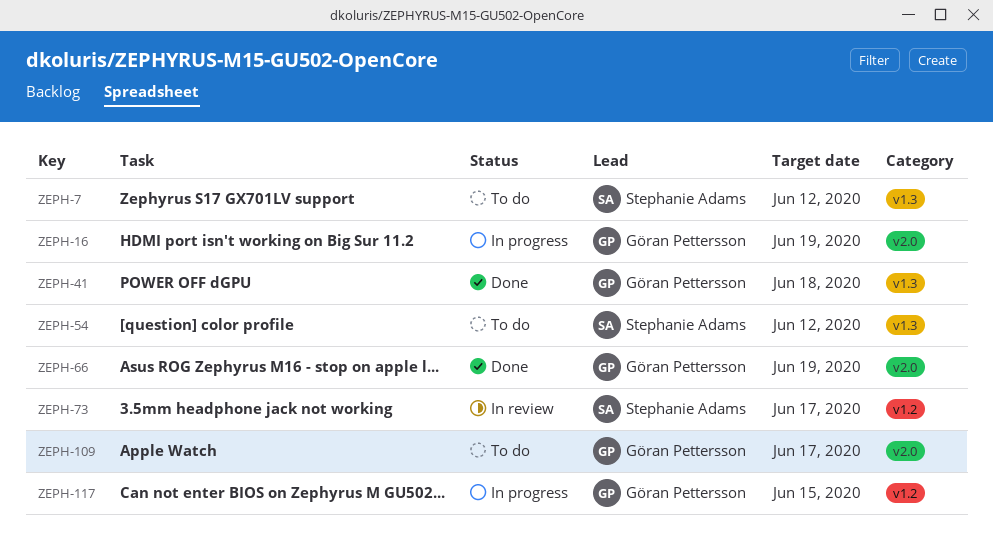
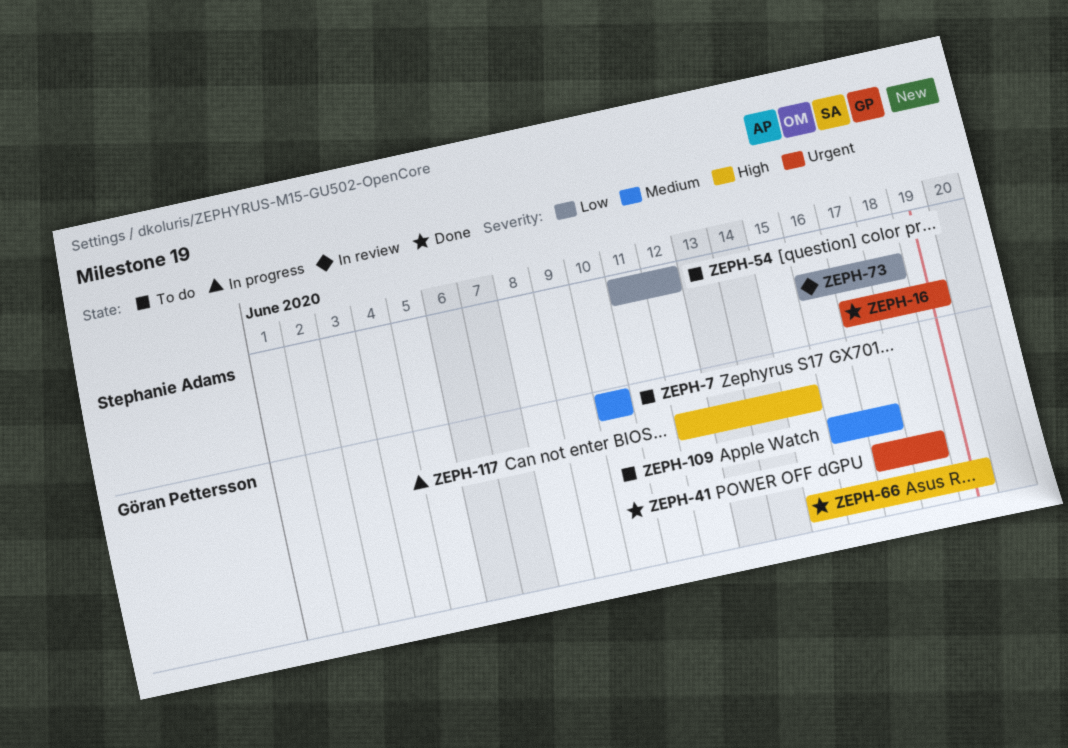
ZEPH-7, owner: Stephanie Adams -> Göran Pettersson
ZEPH-7, due: Jun 12 -> Jun 10
ZEPH-16, status: In progress -> Done
ZEPH-16, owner: Göran Pettersson -> Stephanie Adams
ZEPH-73, due: Jun 17 -> Jun 18

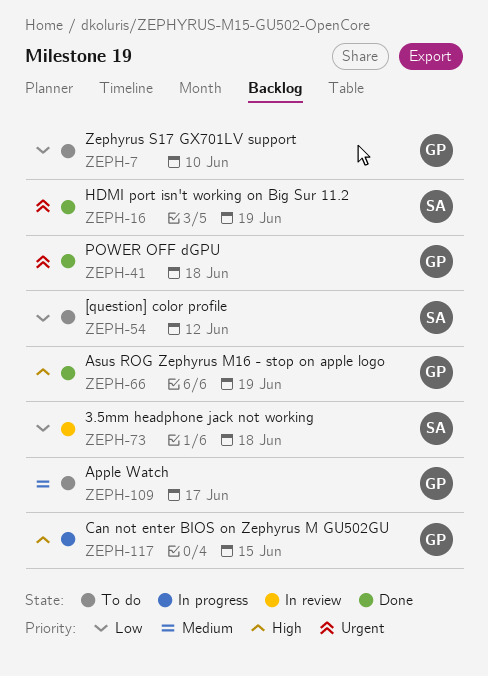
ZEPH-7, priority: Medium -> Low

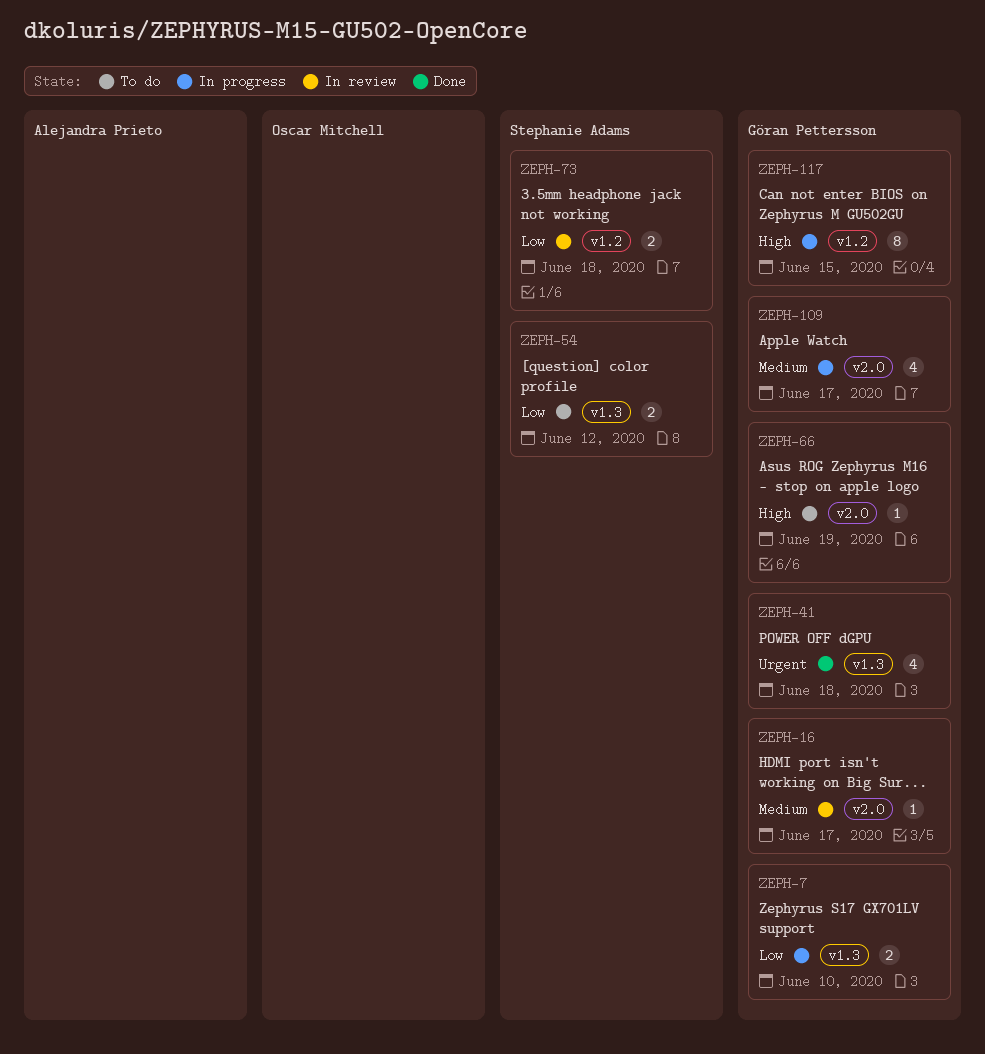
ZEPH-7, status: To do -> In progress
ZEPH-16, status: Done -> In review
ZEPH-16, owner: Stephanie Adams -> Göran Pettersson
ZEPH-16, priority: Urgent -> Medium
ZEPH-16, due: Jun 19 -> Jun 17
ZEPH-66, status: Done -> To do
ZEPH-109, status: To do -> In progress

